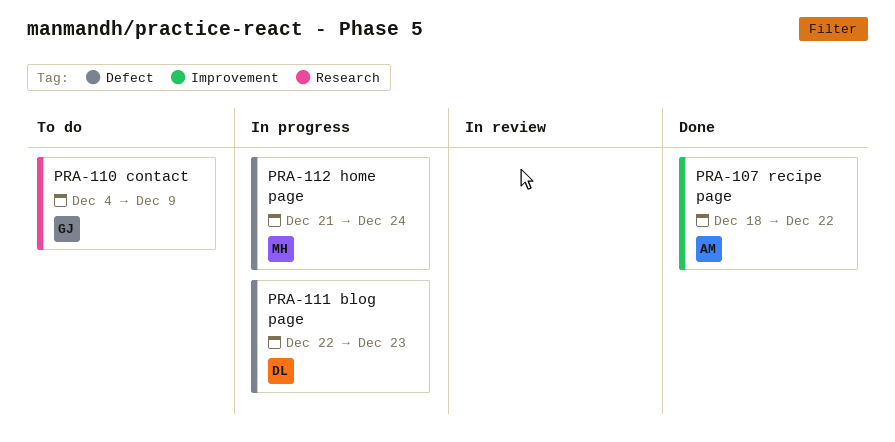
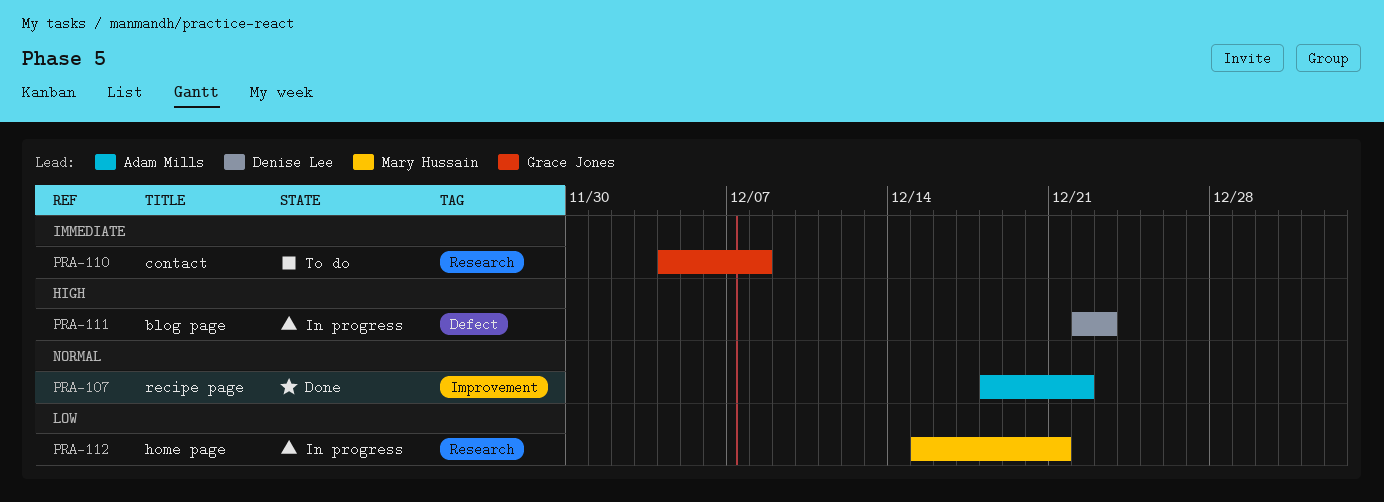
PRA-110, due: Dec 9 -> Dec 8
PRA-112, label: Defect -> Research
PRA-112, start: Dec 21 -> Dec 15
PRA-112, due: Dec 24 -> Dec 21

